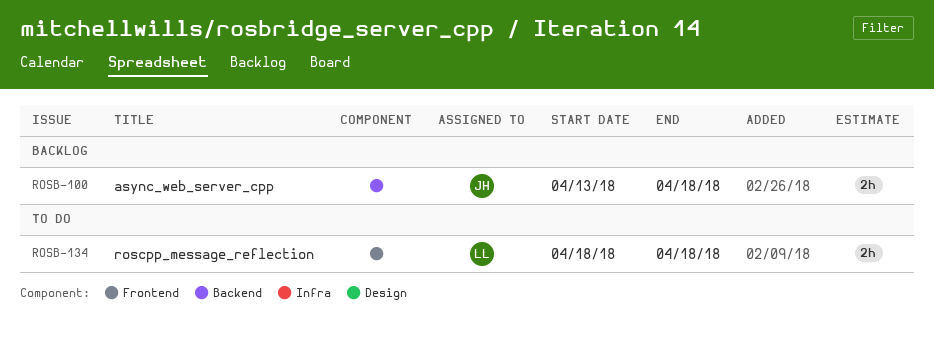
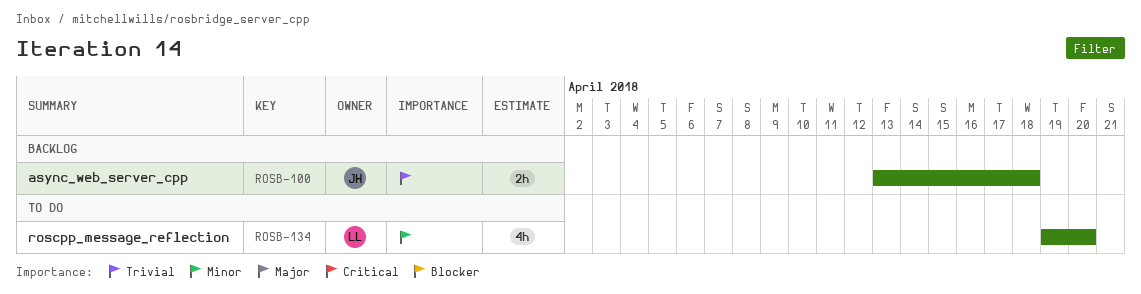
ROSB-134, estimate: 2h -> 4h
ROSB-134, start: Apr 18 -> Apr 19
ROSB-134, due: Apr 18 -> Apr 20

